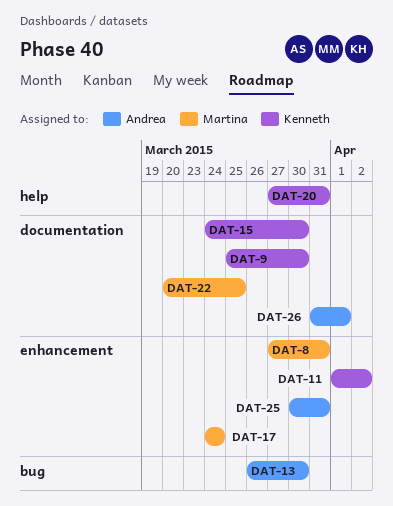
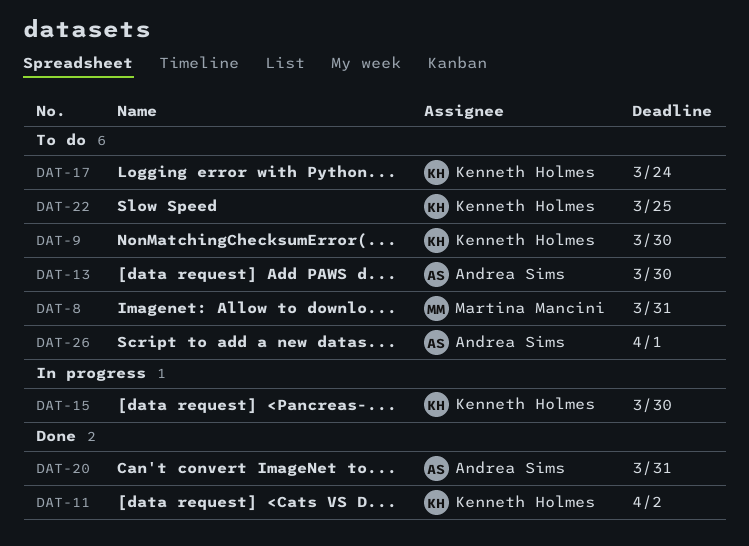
DAT-17, owner: Martina Mancini -> Kenneth Holmes
DAT-20, owner: Kenneth Holmes -> Andrea Sims
DAT-22, owner: Martina Mancini -> Kenneth Holmes
DAT-25: present -> none

